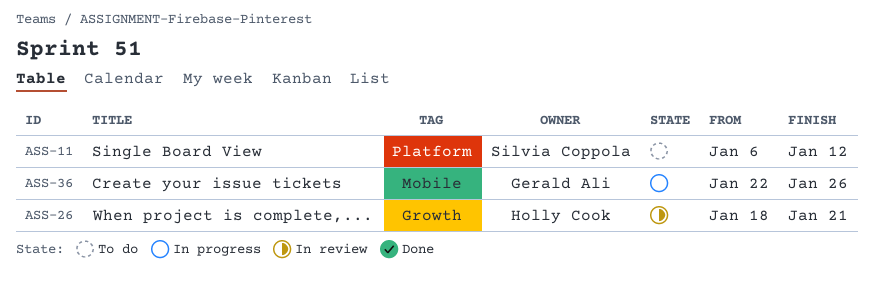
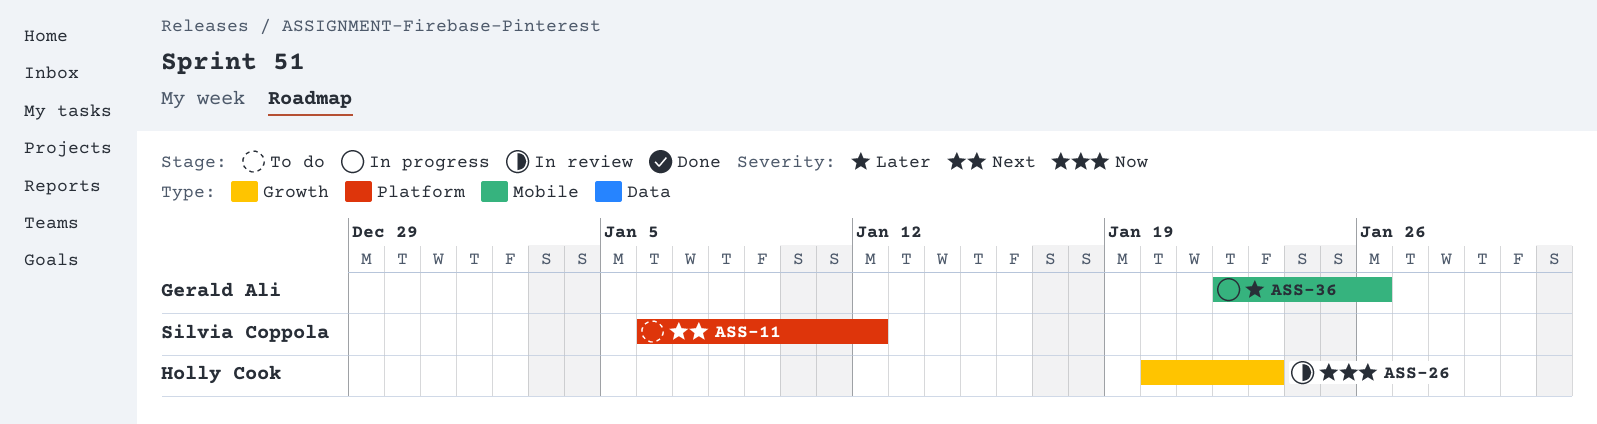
ASS-26, start: Jan 18 -> Jan 20
ASS-26, due: Jan 21 -> Jan 23

